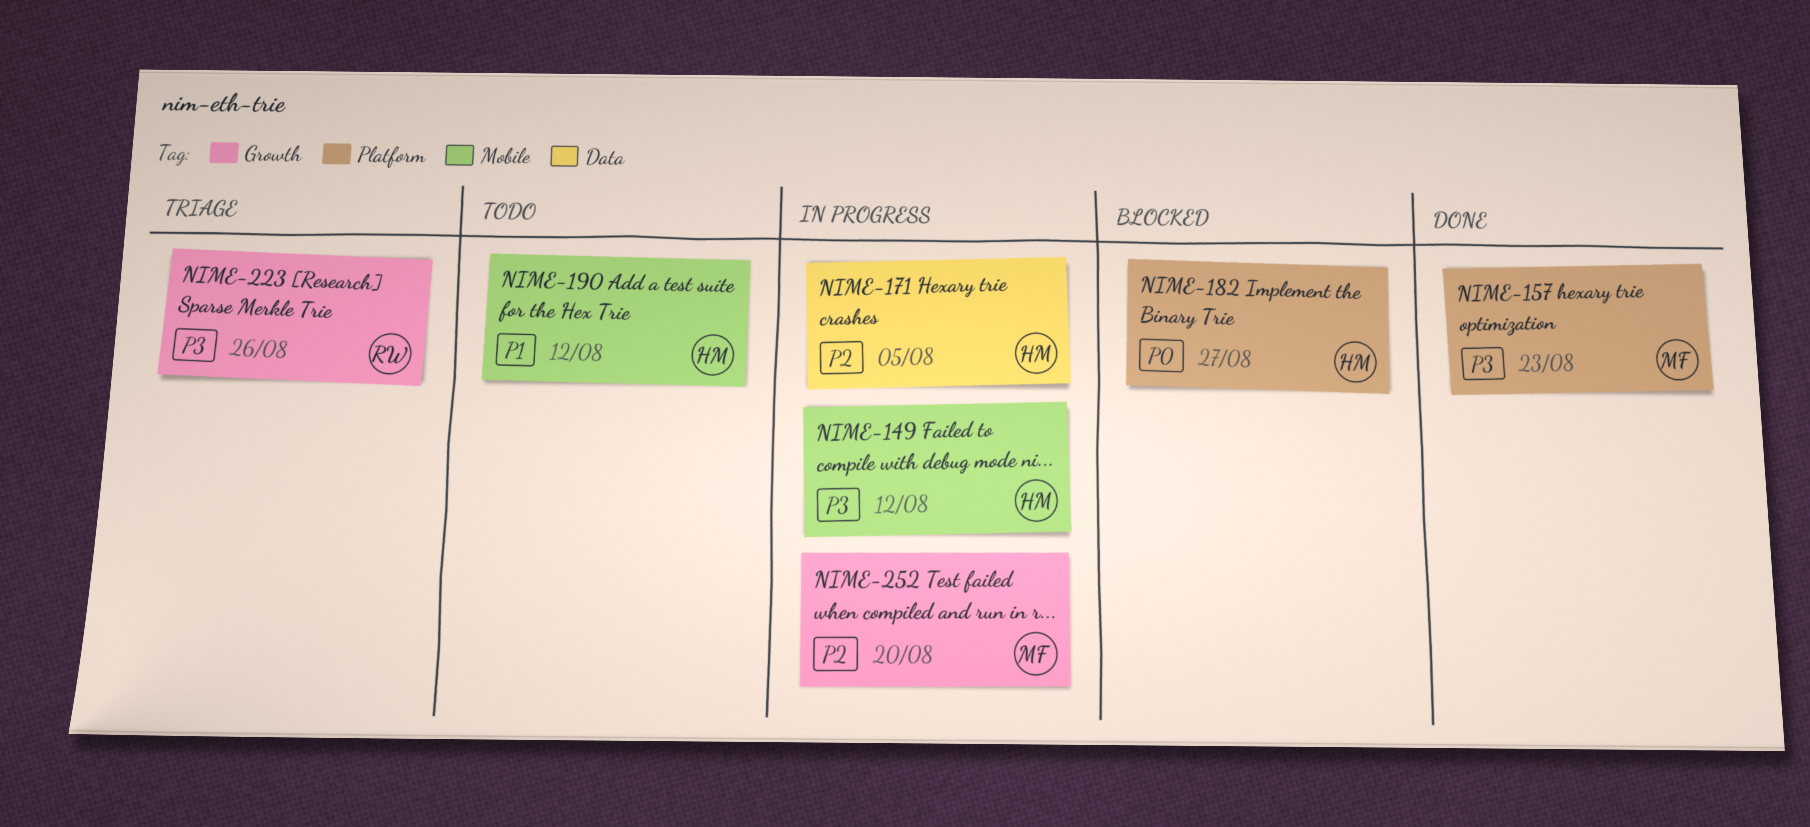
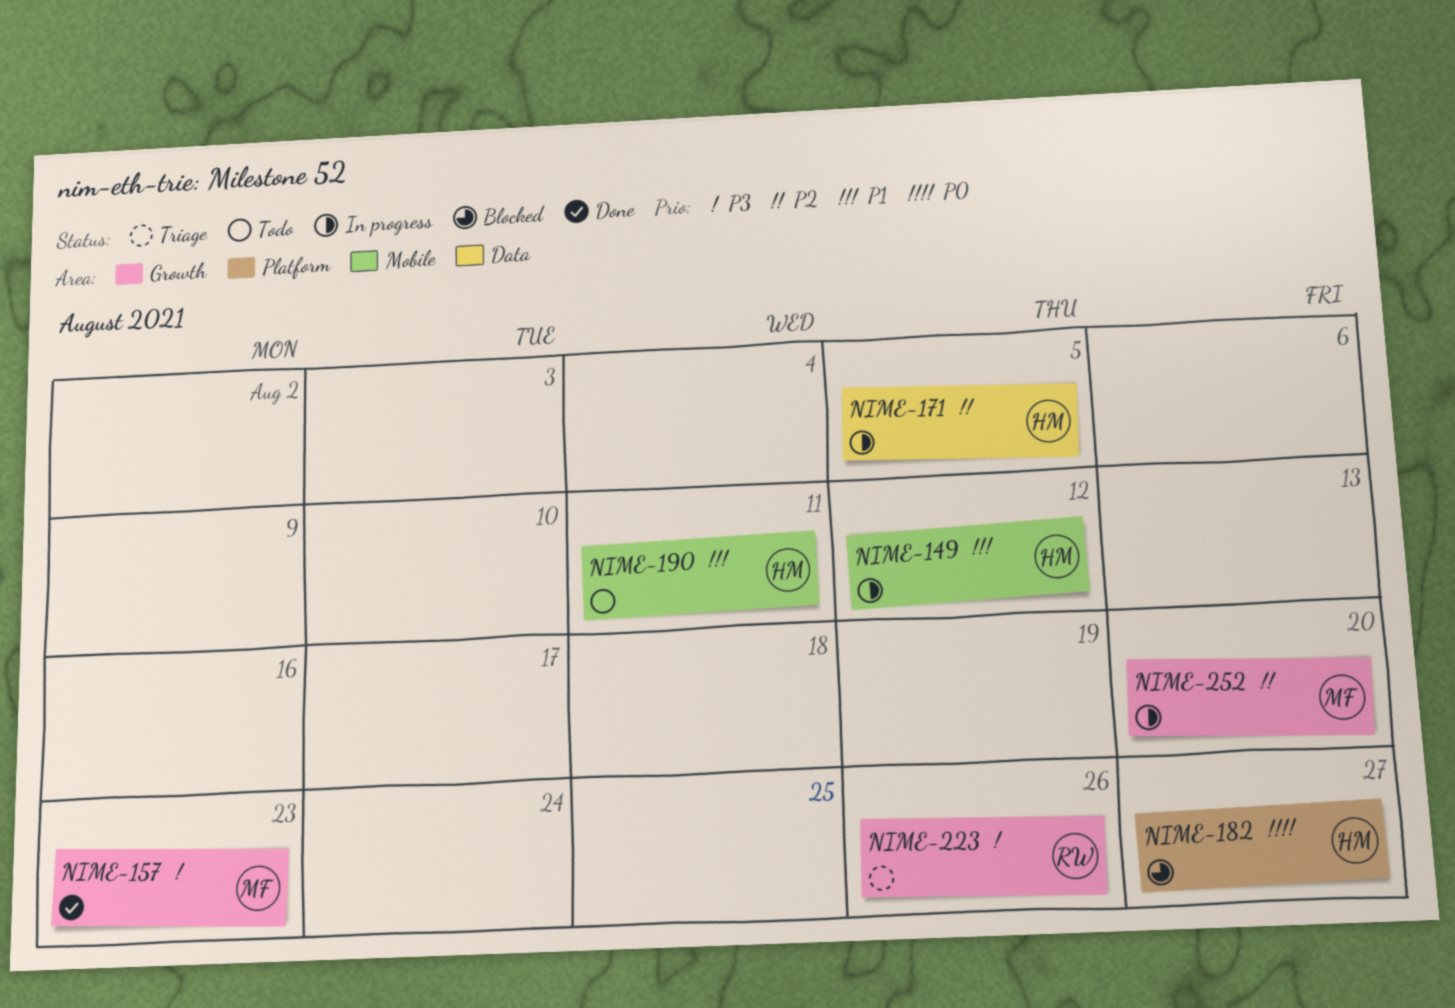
NIME-149, priority: P3 -> P1
NIME-157, label: Platform -> Growth
NIME-190, due: Aug 12 -> Aug 11

